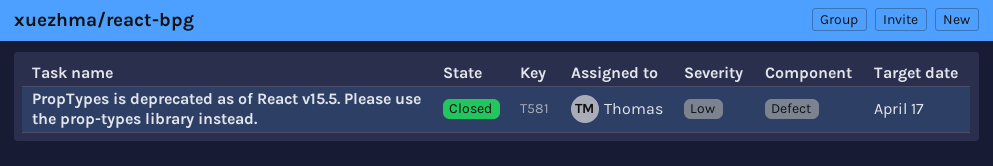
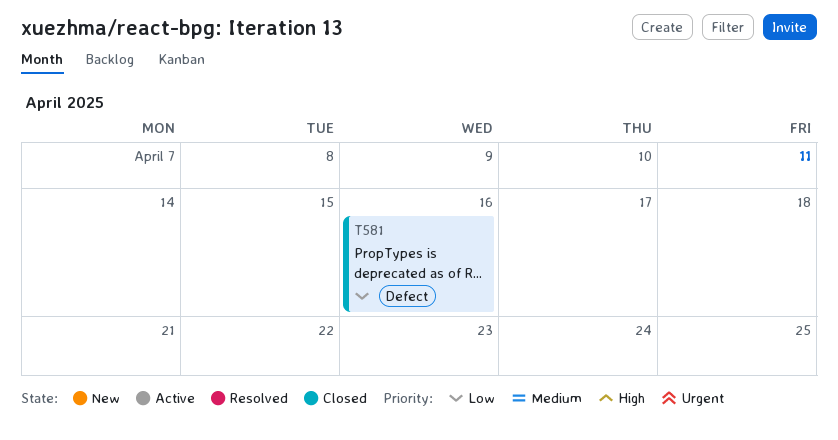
T581, due: Apr 17 -> Apr 16

